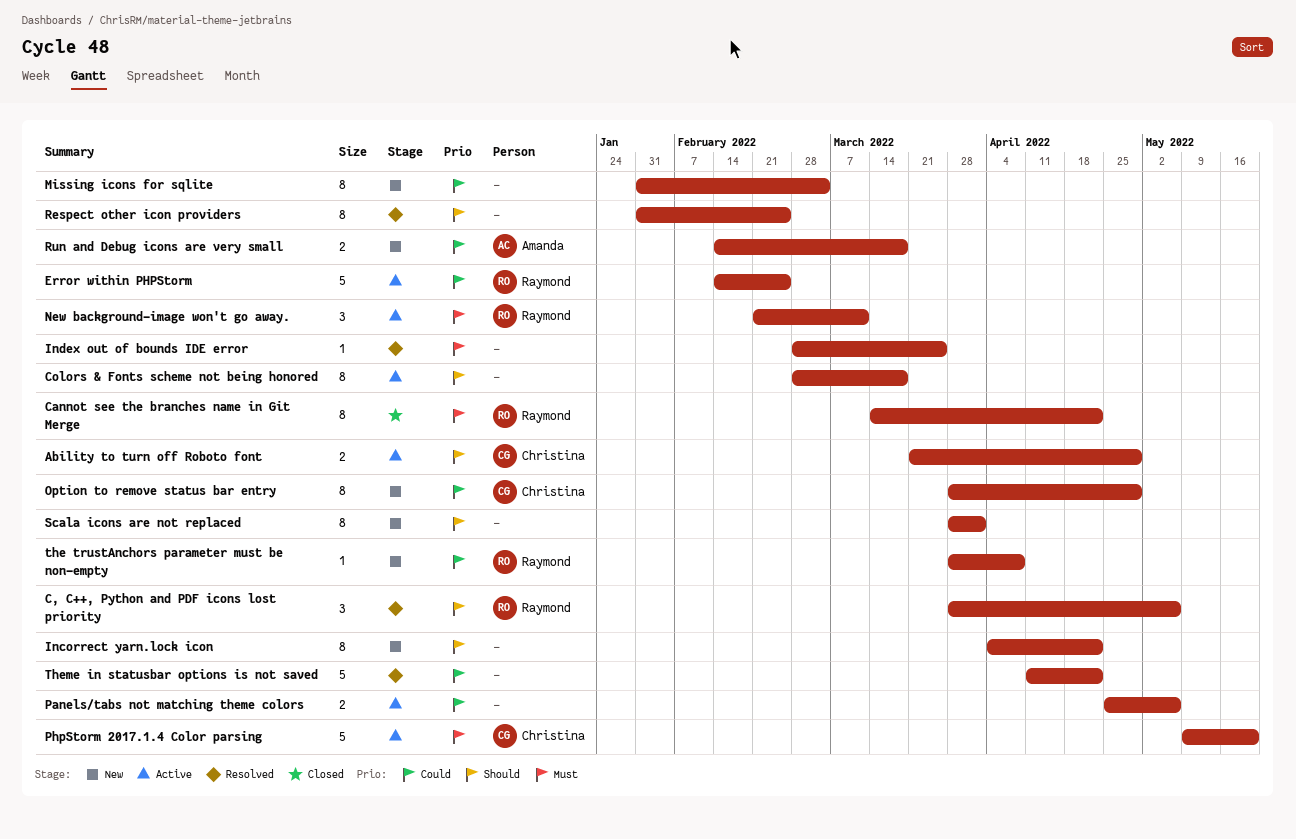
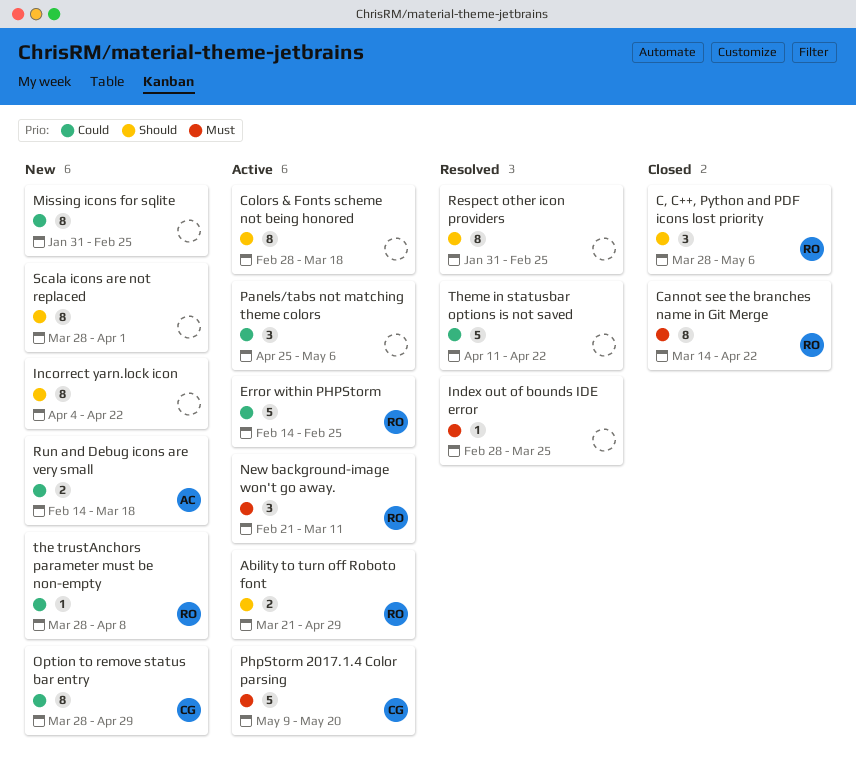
Ability to turn off Roboto font, owner: Christina -> Raymond
C, C++, Python and PDF icons lost priority, status: Resolved -> Closed
Missing icons for sqlite, due: Mar 4 -> Feb 25
Panels/tabs not matching theme colors, estimate: 2 -> 3

